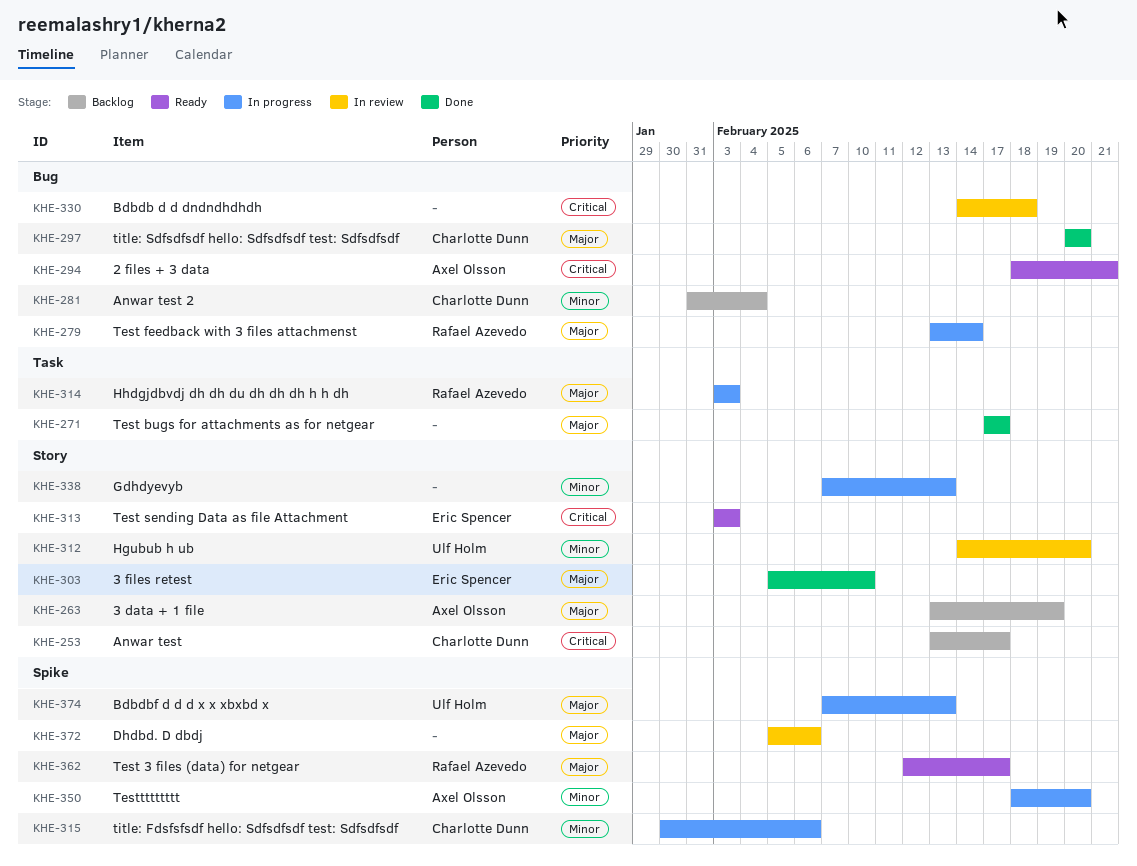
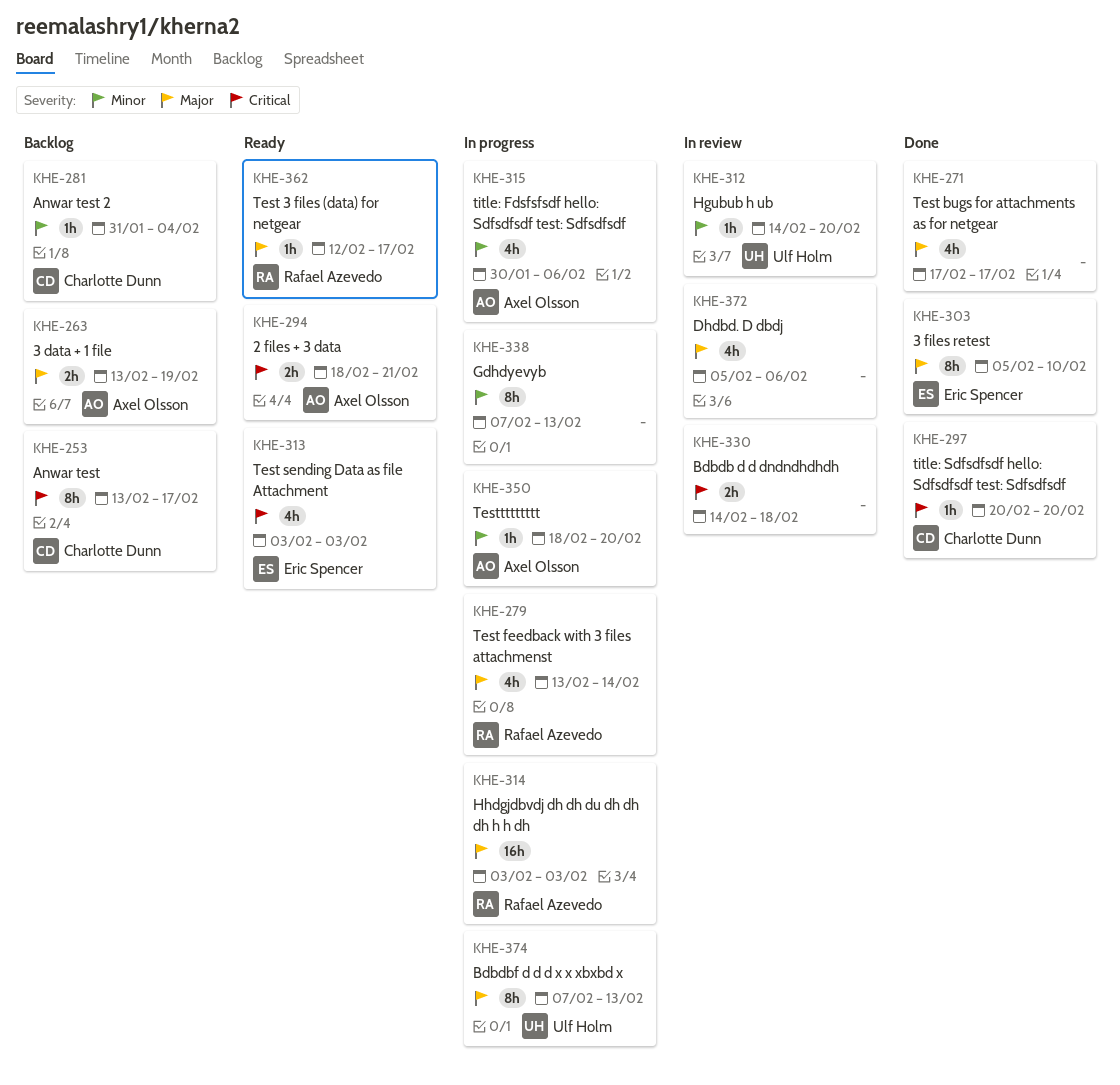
KHE-297, priority: Major -> Critical
KHE-315, owner: Charlotte Dunn -> Axel Olsson

